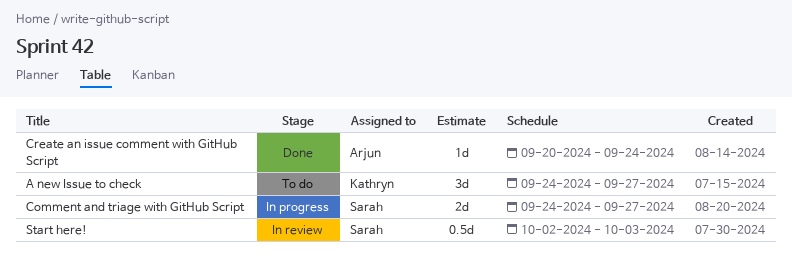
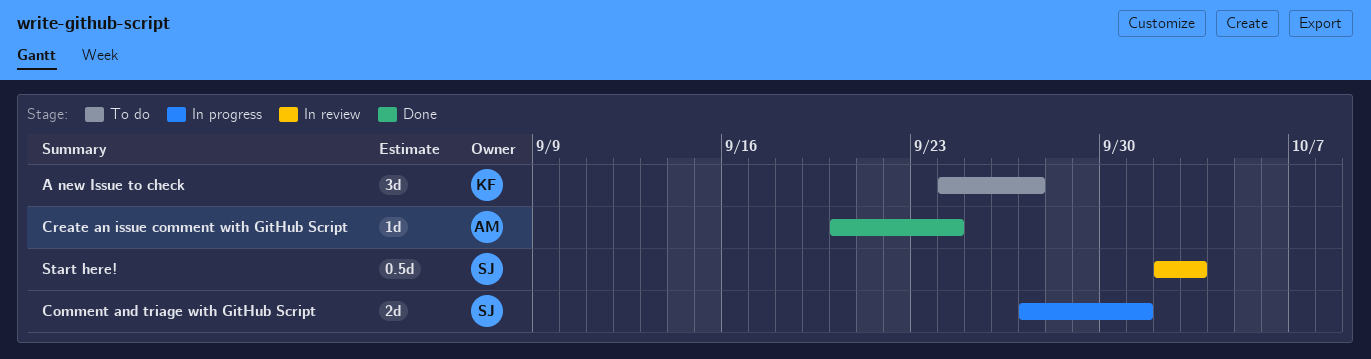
Comment and triage with GitHub Script, start: Sep 24 -> Sep 27
Comment and triage with GitHub Script, due: Sep 27 -> Oct 1

